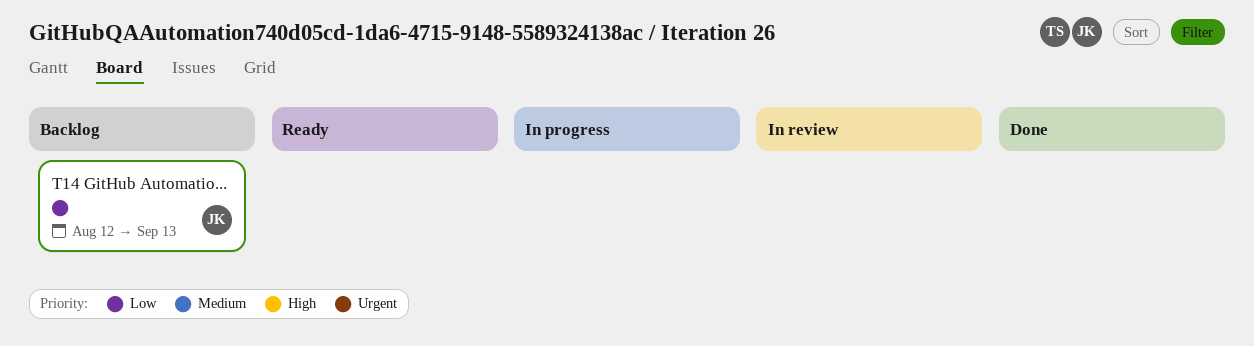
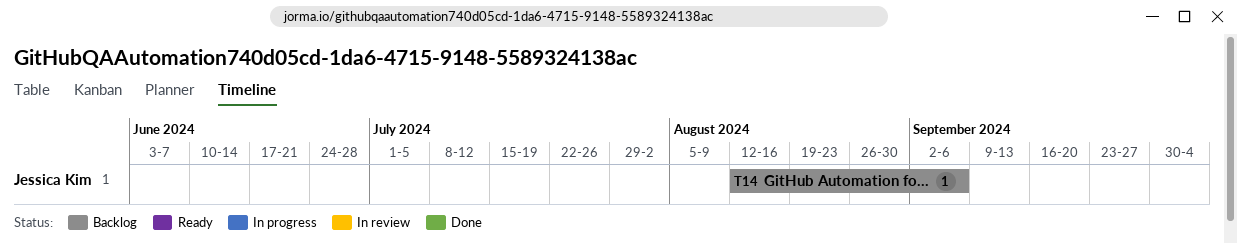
T14, due: Sep 13 -> Sep 6

